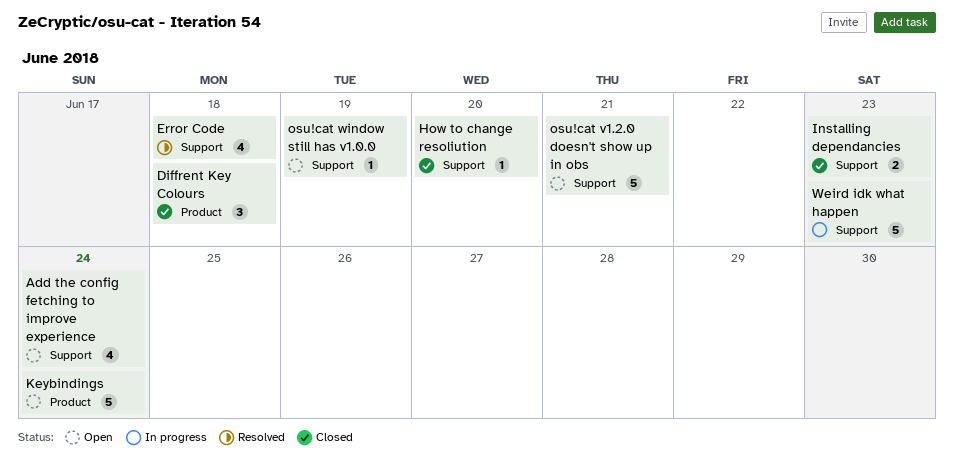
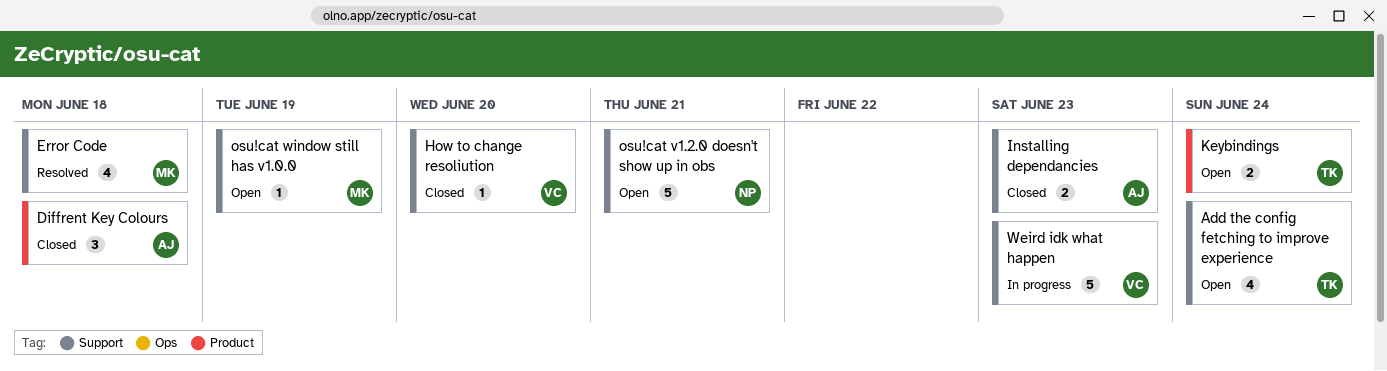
Keybindings, estimate: 5 -> 2

